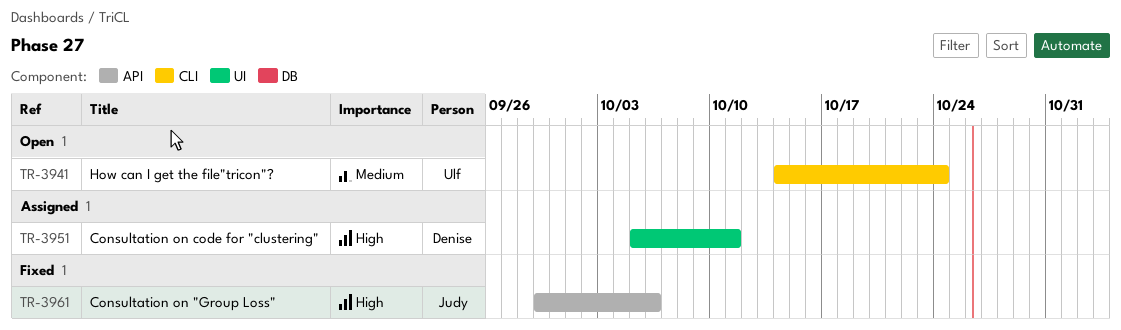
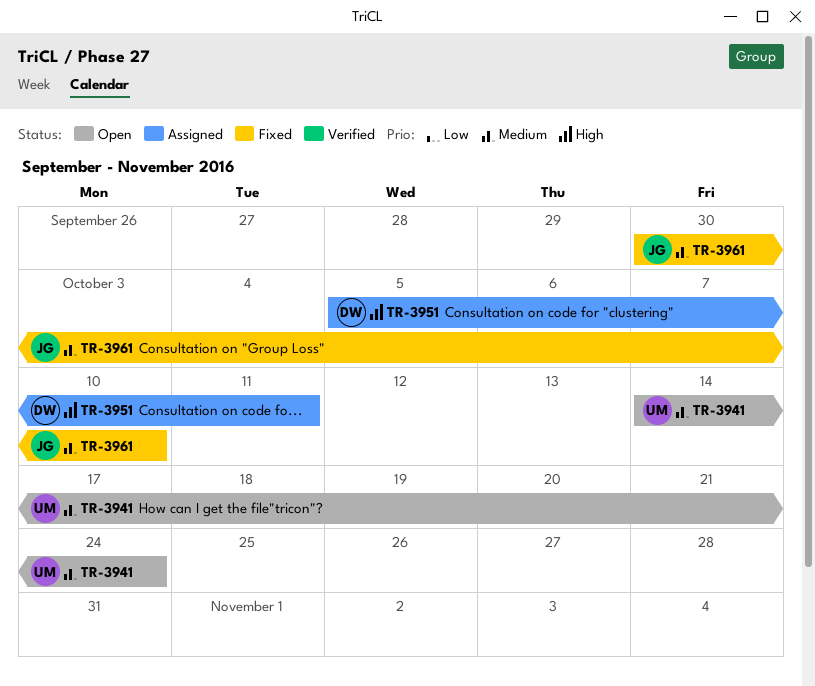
TR-3961, priority: High -> Medium
TR-3961, start: Sep 29 -> Sep 30
TR-3961, due: Oct 6 -> Oct 10

